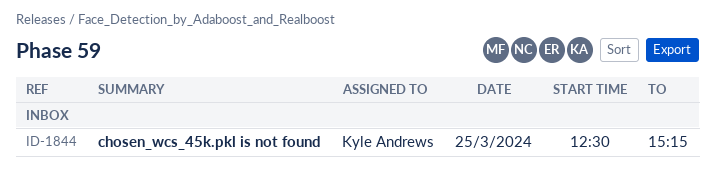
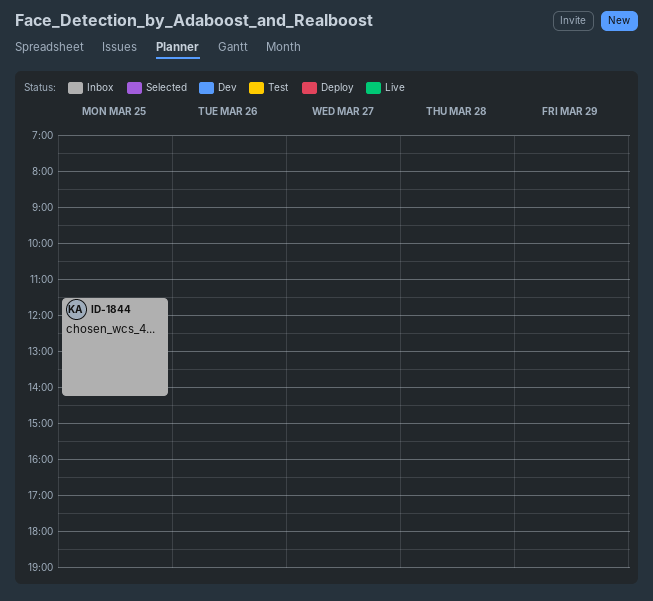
ID-1844, begins: 12:30 -> 11:30
ID-1844, ends: 15:15 -> 14:15

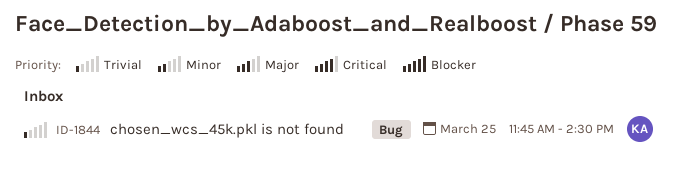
ID-1844, begins: 11:30 -> 11:45
ID-1844, ends: 14:15 -> 14:30

